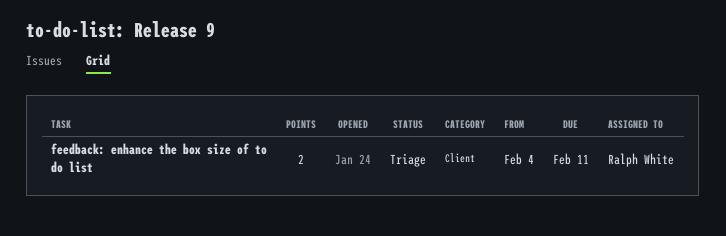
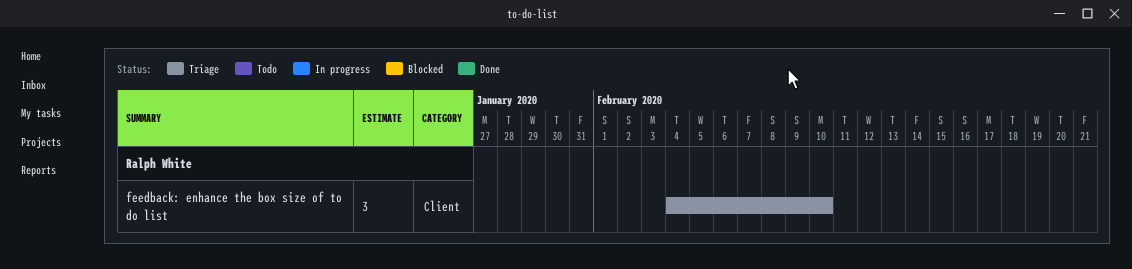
feedback: enhance the box size of to do list, estimate: 2 -> 3
feedback: enhance the box size of to do list, due: Feb 11 -> Feb 10

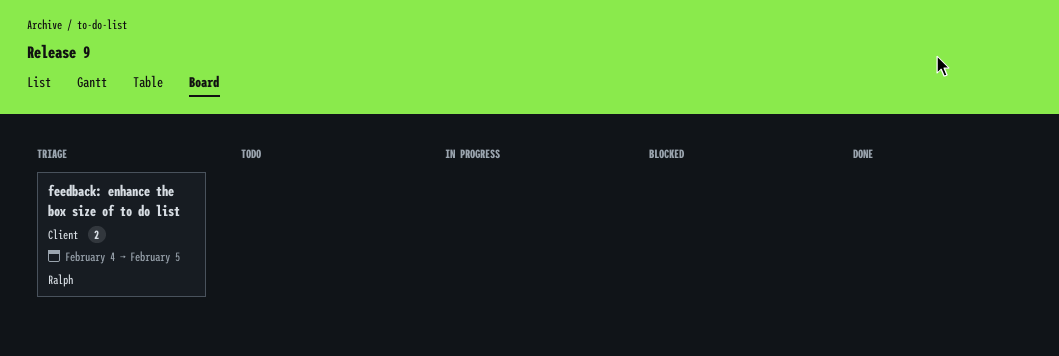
feedback: enhance the box size of to do list, estimate: 3 -> 2
feedback: enhance the box size of to do list, due: Feb 10 -> Feb 5

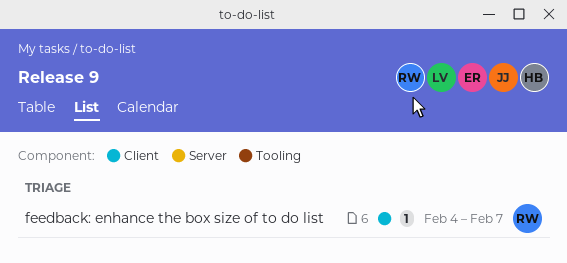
feedback: enhance the box size of to do list, estimate: 2 -> 1
feedback: enhance the box size of to do list, due: Feb 5 -> Feb 7

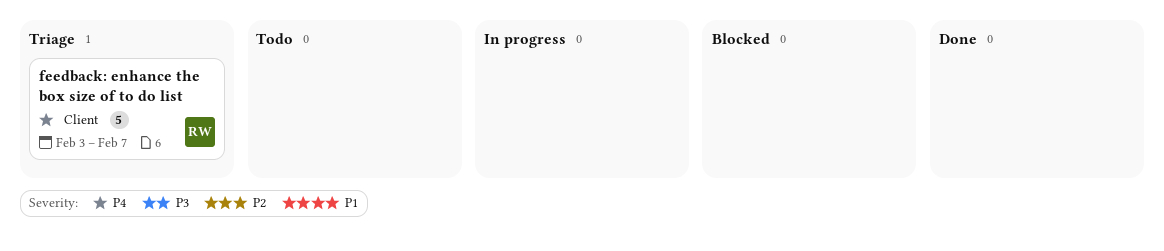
feedback: enhance the box size of to do list, estimate: 1 -> 5
feedback: enhance the box size of to do list, start: Feb 4 -> Feb 3

